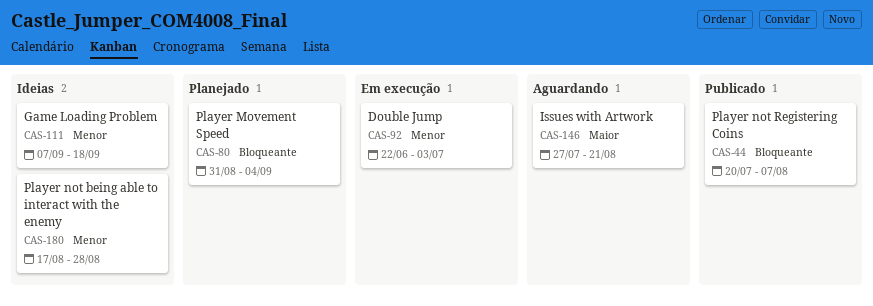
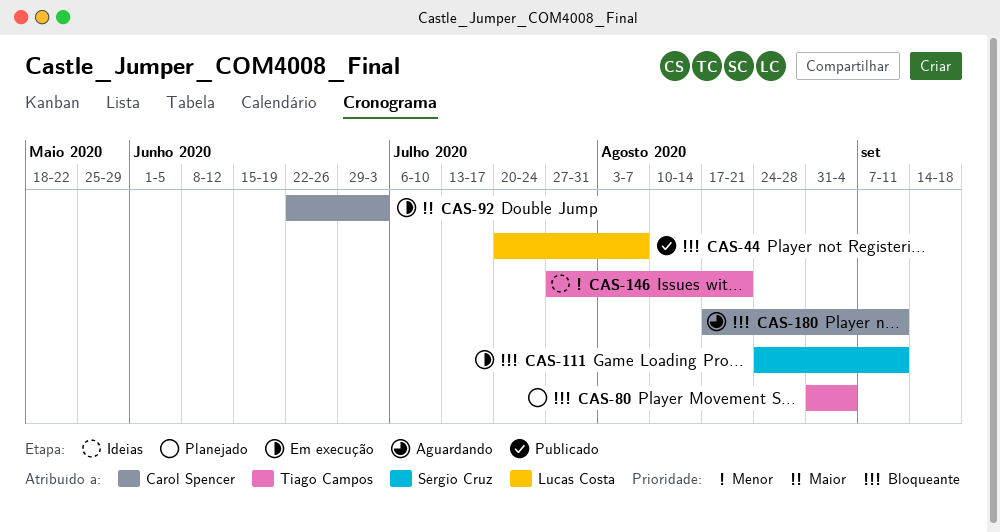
CAS-92, priority: Menor -> Maior
CAS-111, status: Ideias -> Em execução
CAS-111, priority: Menor -> Bloqueante
CAS-111, start: Sep 7 -> Aug 24
CAS-111, due: Sep 18 -> Sep 11
CAS-146, status: Aguardando -> Ideias
CAS-146, priority: Maior -> Menor
CAS-180, status: Ideias -> Aguardando
CAS-180, priority: Menor -> Bloqueante
CAS-180, due: Aug 28 -> Sep 11

